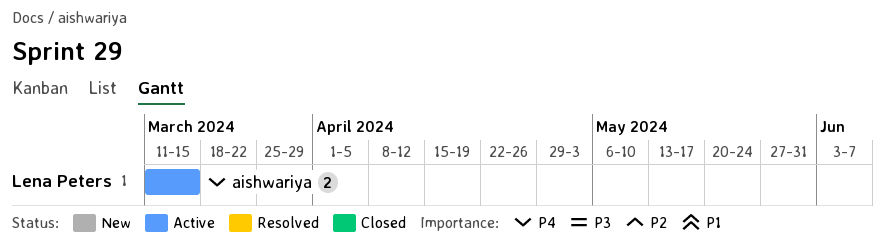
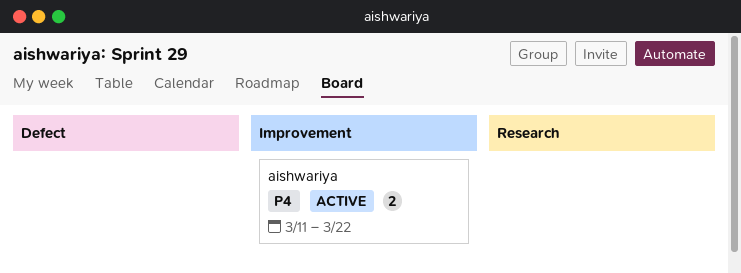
aishwariya, due: Mar 15 -> Mar 22

